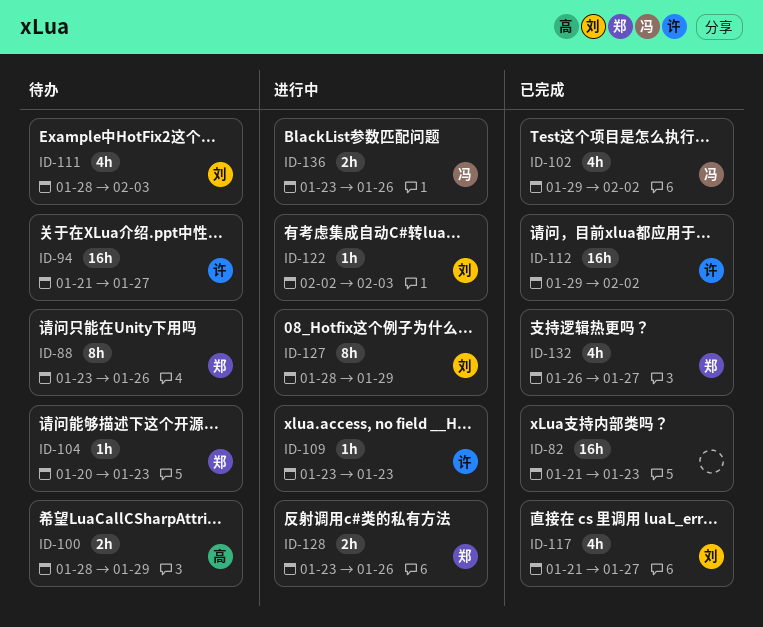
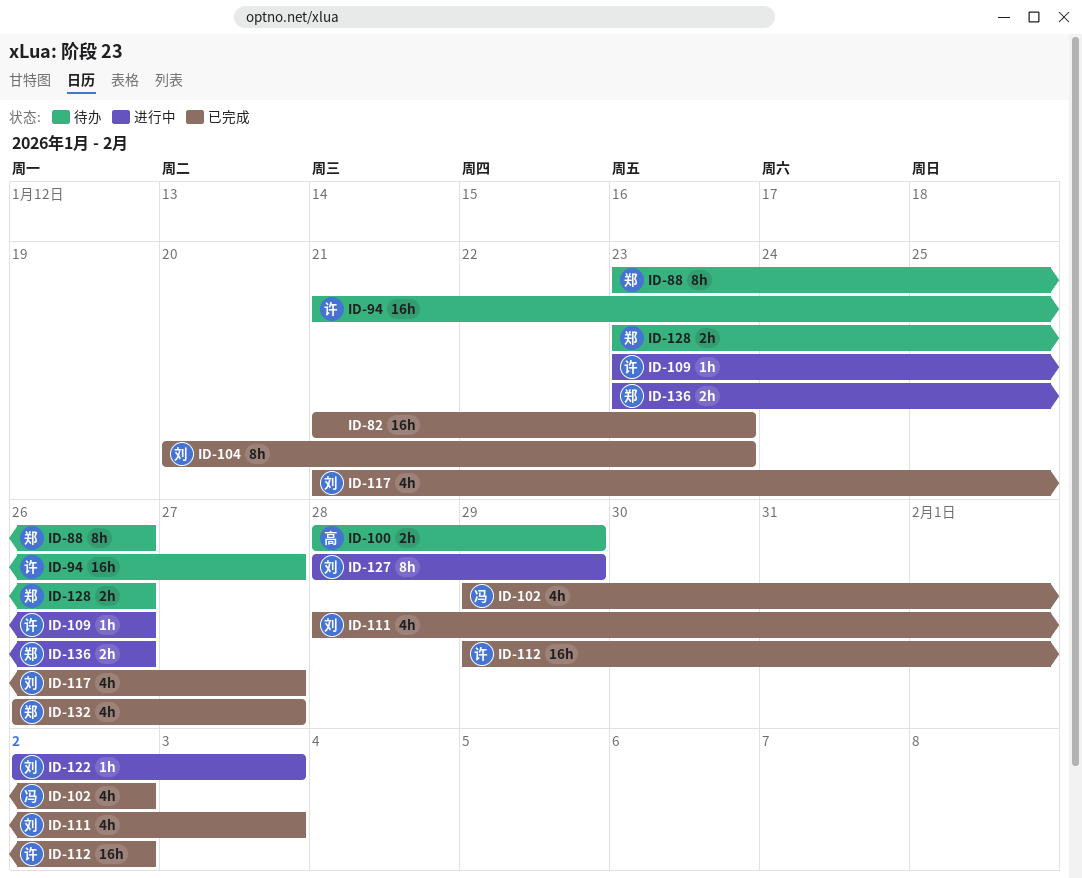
ID-104, status: 待办 -> 已完成
ID-104, owner: 郑 -> 刘
ID-104, estimate: 1h -> 8h
ID-109, due: Jan 23 -> Jan 26
ID-111, status: 待办 -> 已完成
ID-128, status: 进行中 -> 待办
ID-136, owner: 冯 -> 郑

